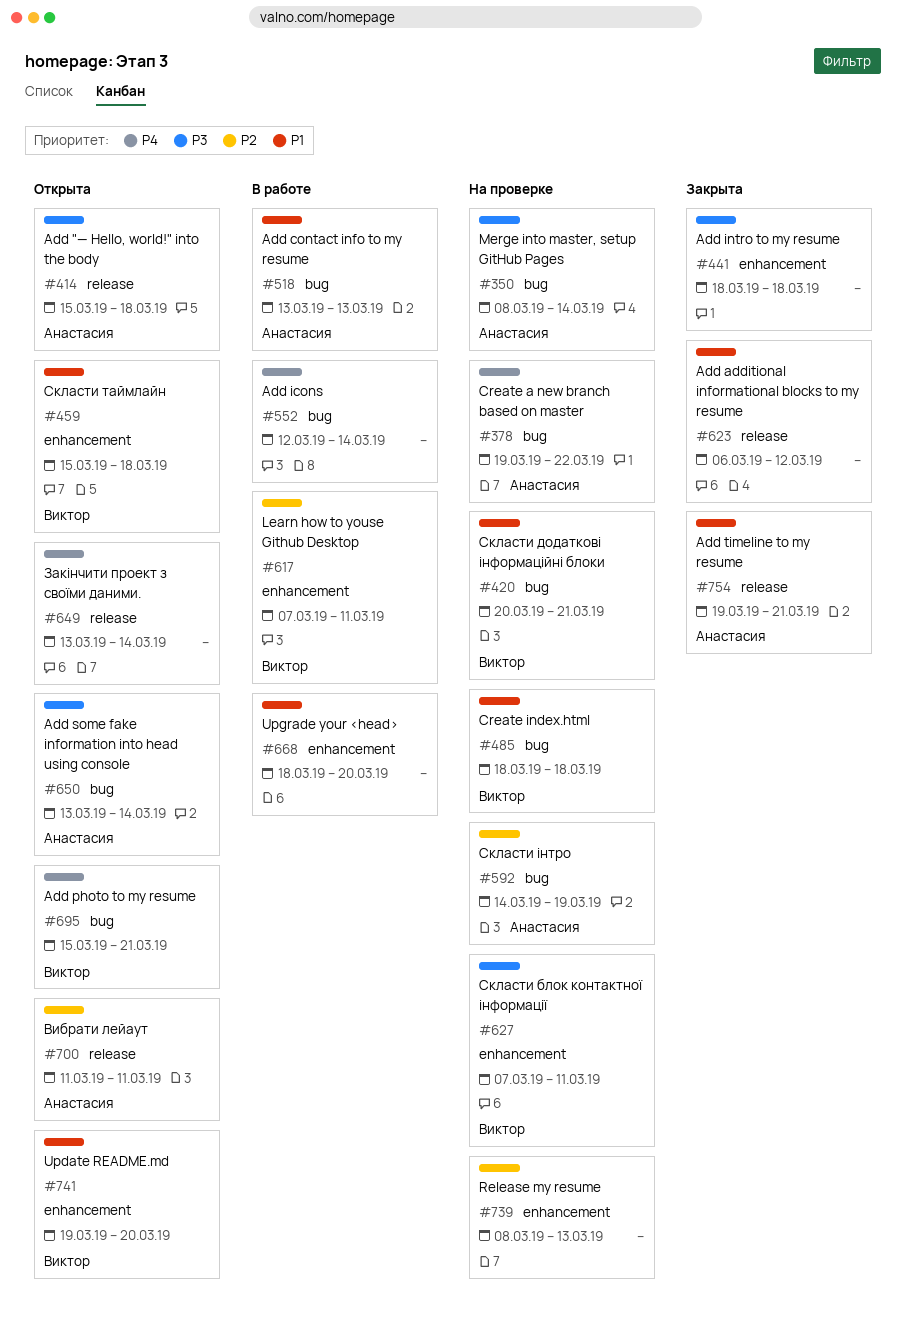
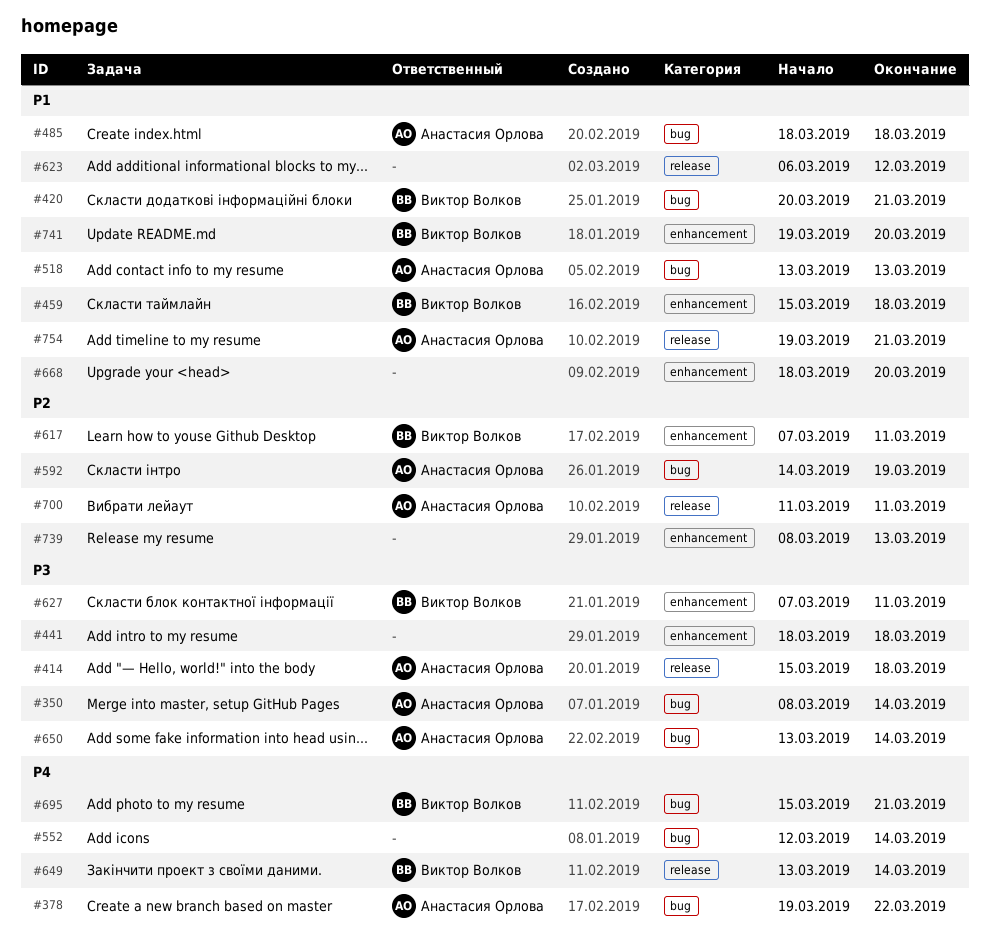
#485, owner: Виктор Волков -> Анастасия Орлова
#649, owner: none -> Виктор Волков

